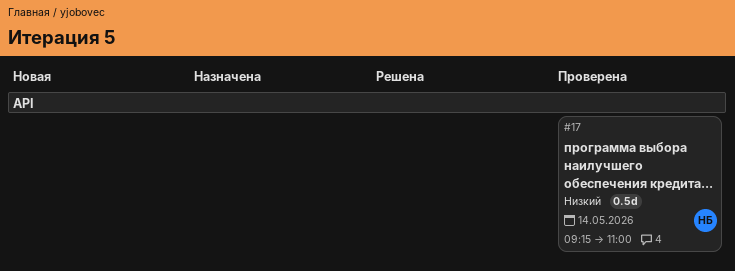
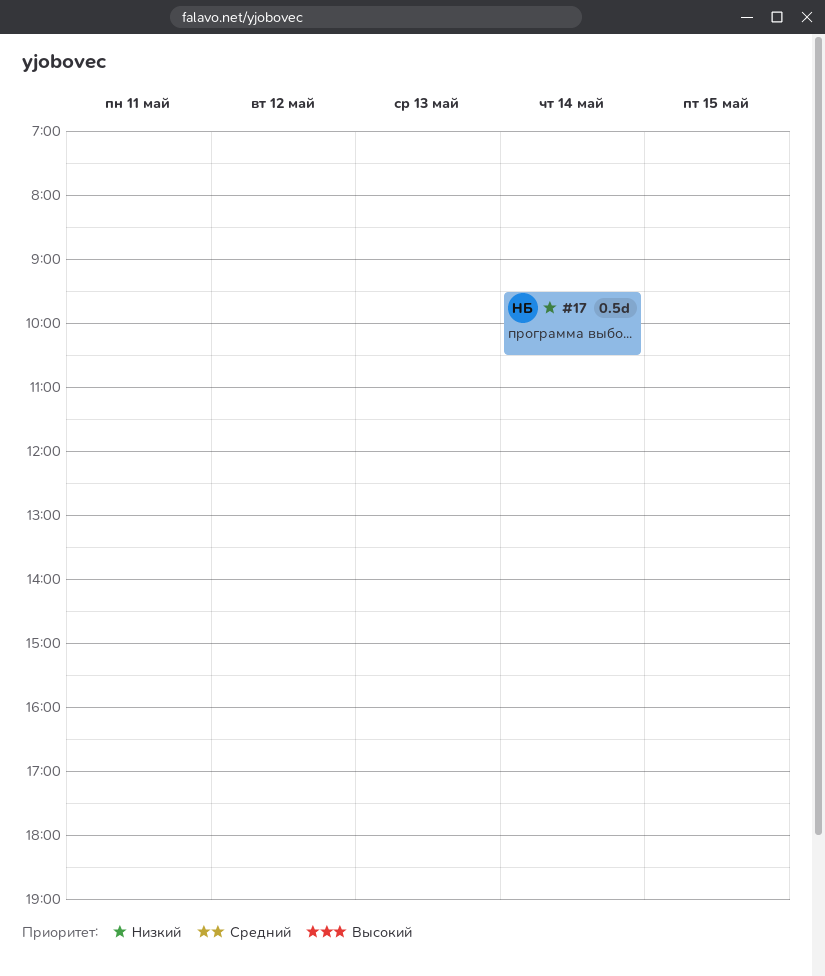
#17, begins: 09:15 -> 09:30
#17, ends: 11:00 -> 10:30

